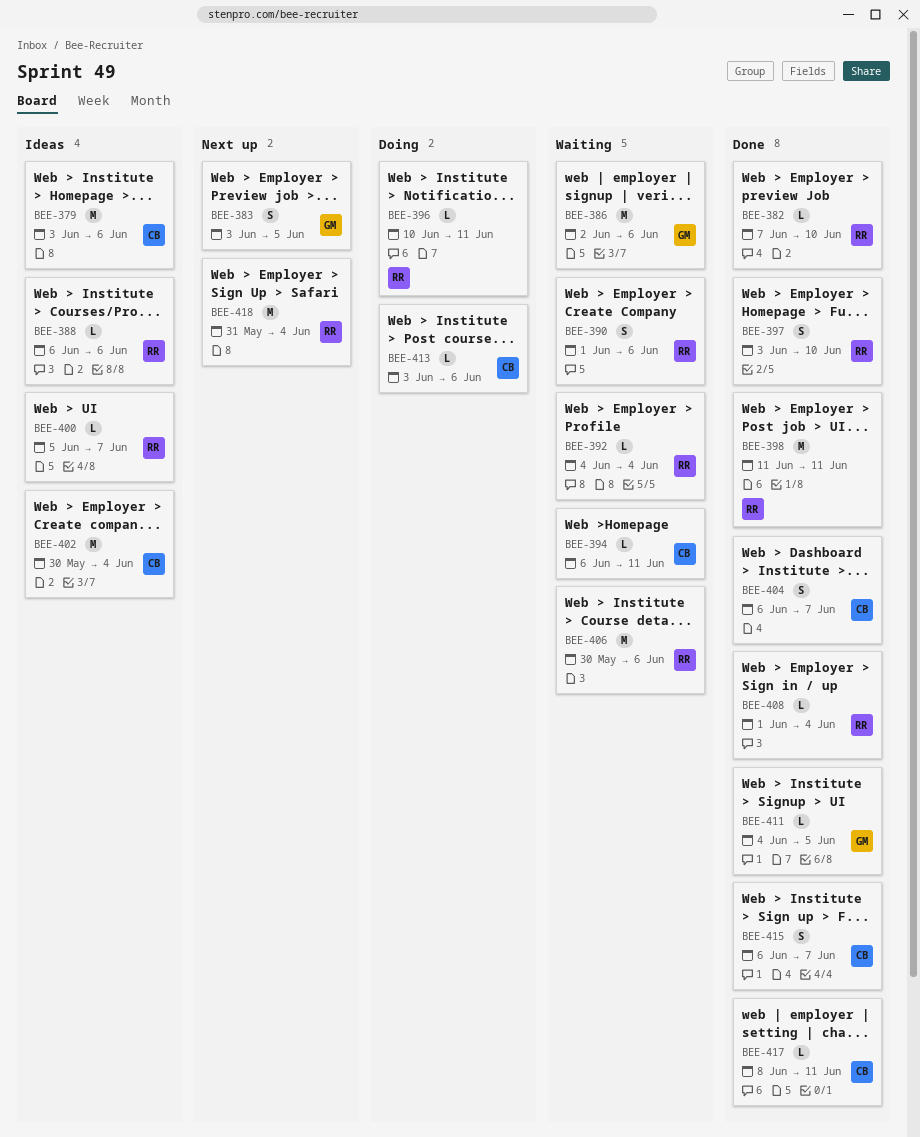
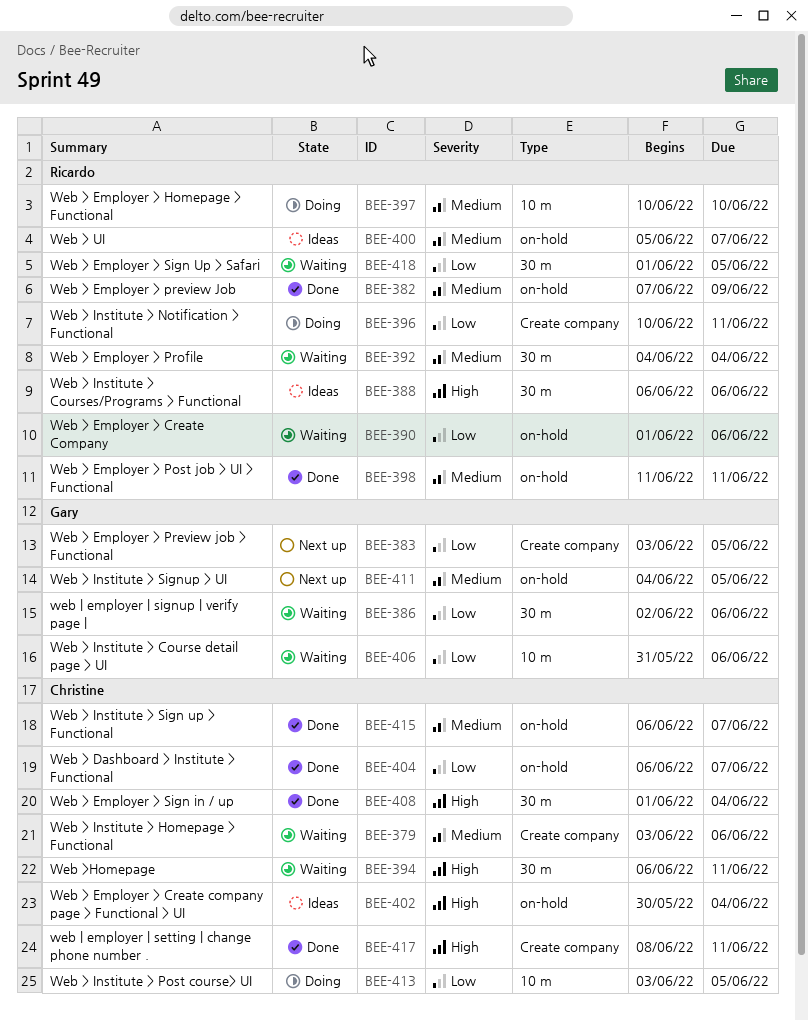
BEE-379, status: Ideas -> Waiting
BEE-382, due: Jun 10 -> Jun 9
BEE-397, status: Done -> Doing
BEE-397, start: Jun 3 -> Jun 10
BEE-406, owner: Ricardo -> Gary
BEE-406, start: May 30 -> May 31
BEE-408, owner: Ricardo -> Christine
BEE-411, status: Done -> Next up
BEE-413, due: Jun 6 -> Jun 5
BEE-418, status: Next up -> Waiting
BEE-418, start: May 31 -> Jun 1
BEE-418, due: Jun 4 -> Jun 5

